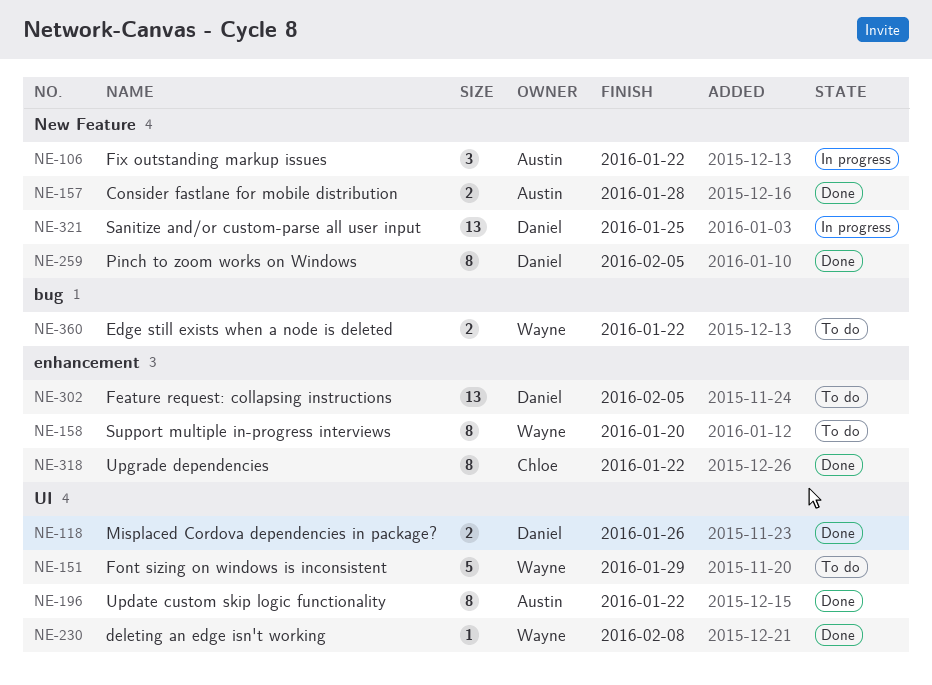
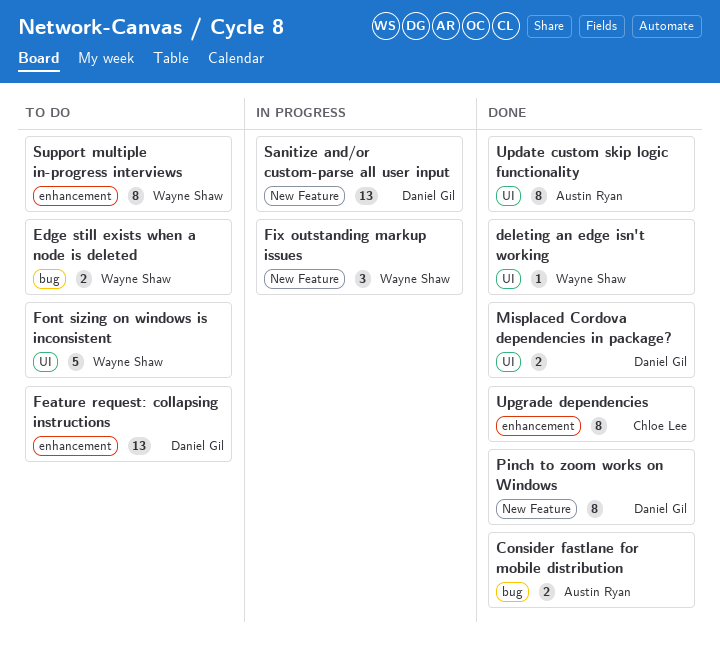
Consider fastlane for mobile distribution, label: New Feature -> bug
Fix outstanding markup issues, owner: Austin Ryan -> Wayne Shaw

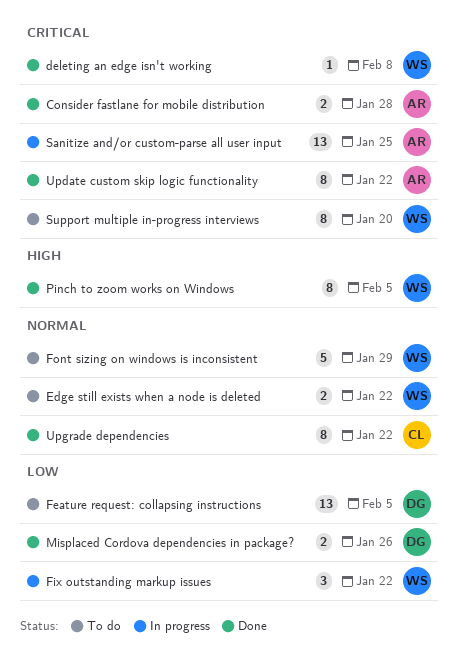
Pinch to zoom works on Windows, owner: Daniel Gil -> Wayne Shaw
Sanitize and/or custom-parse all user input, owner: Daniel Gil -> Austin Ryan

